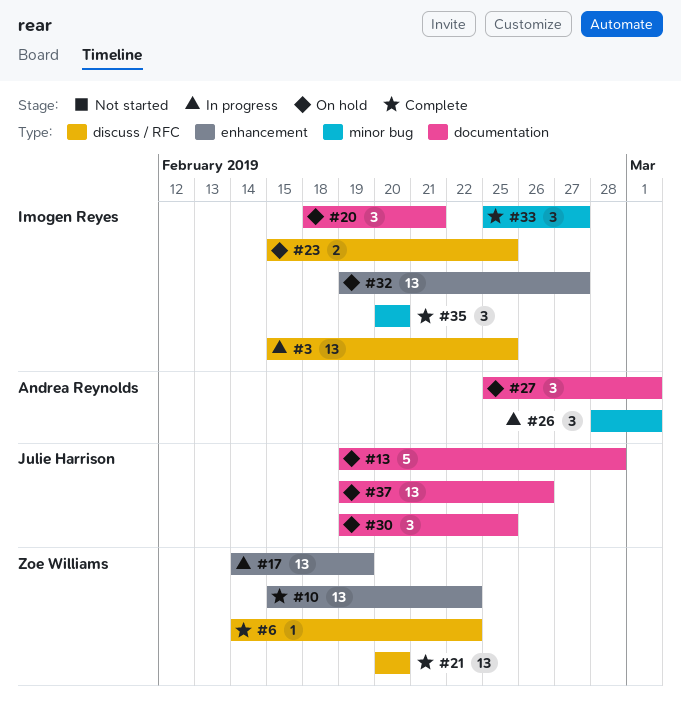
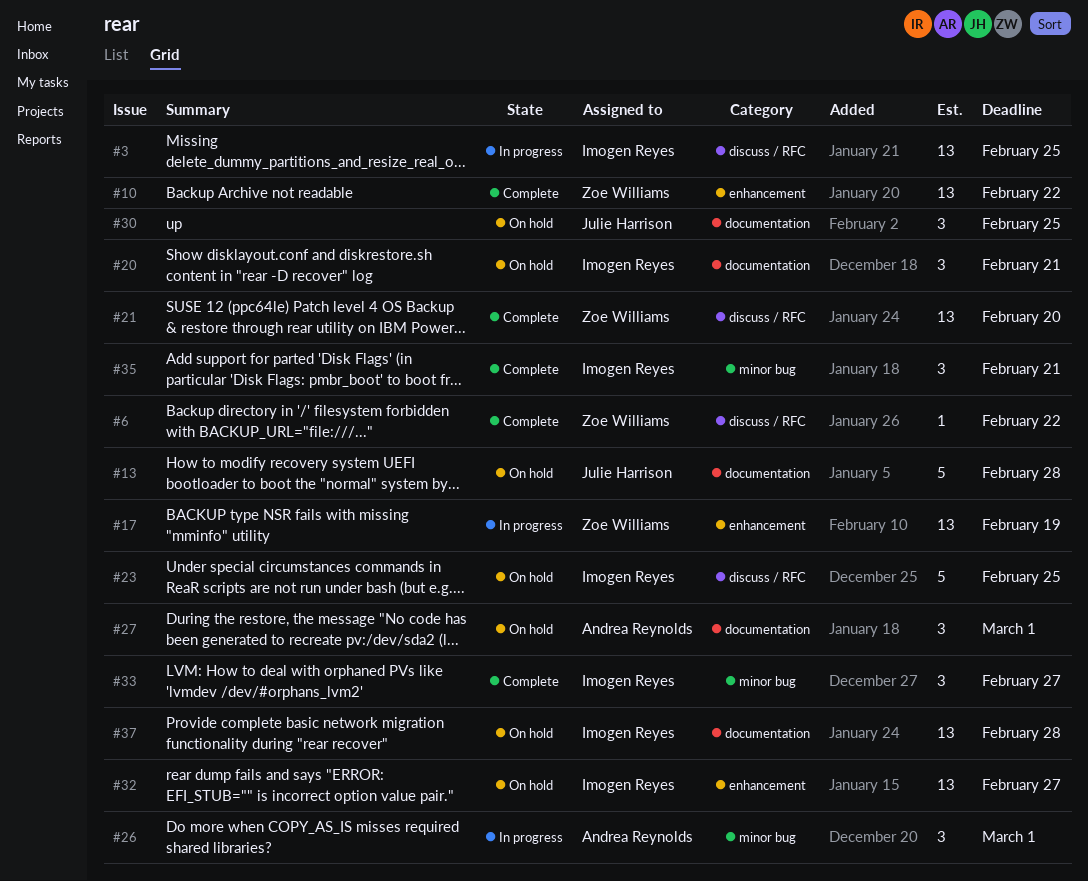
#23, estimate: 2 -> 5
#35, due: Feb 20 -> Feb 21
#37, owner: Julie Harrison -> Imogen Reyes
#37, due: Feb 26 -> Feb 28

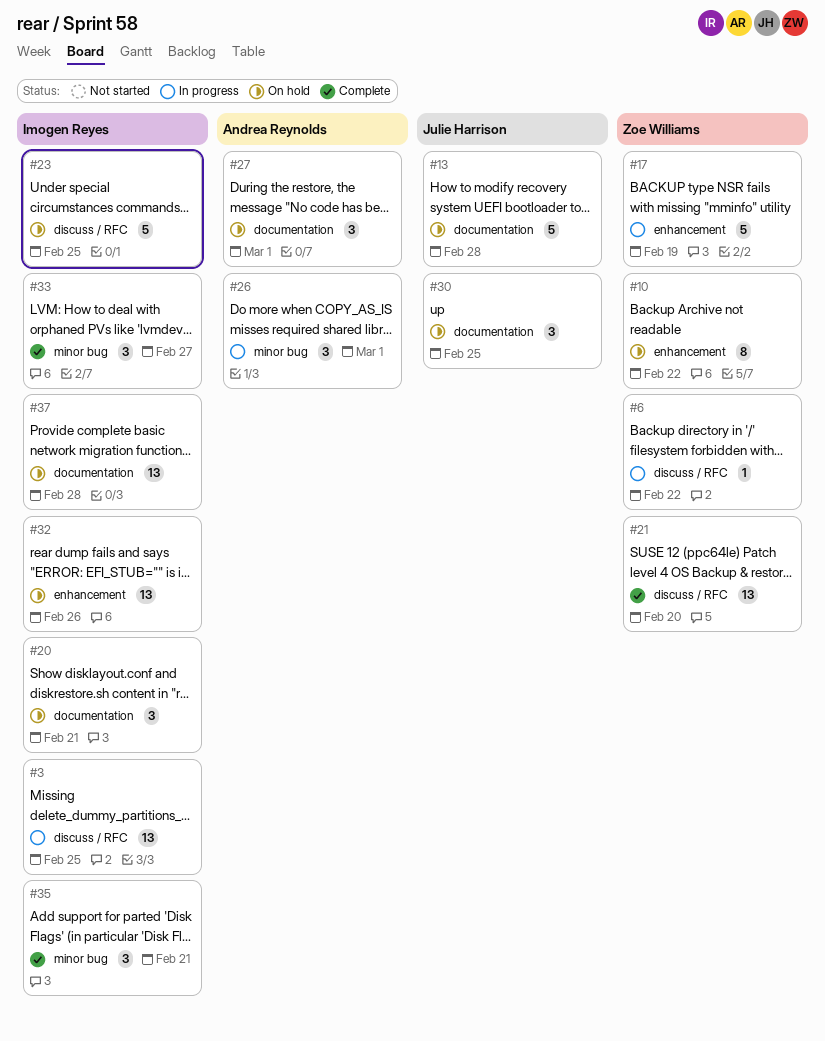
#6, status: Complete -> In progress
#10, status: Complete -> On hold
#10, estimate: 13 -> 8
#17, estimate: 13 -> 5
#32, due: Feb 27 -> Feb 26

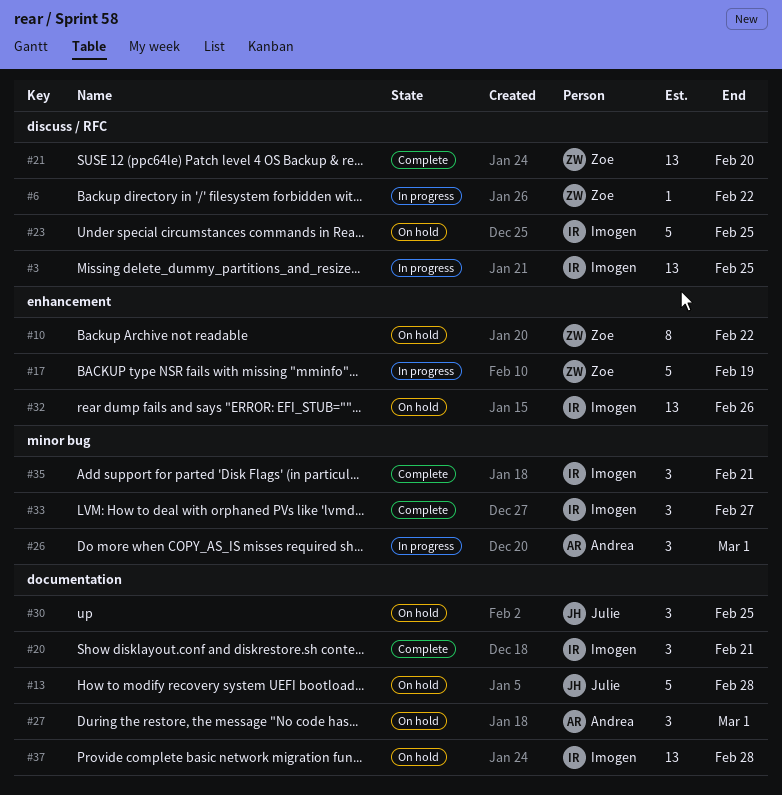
#20, status: On hold -> Complete

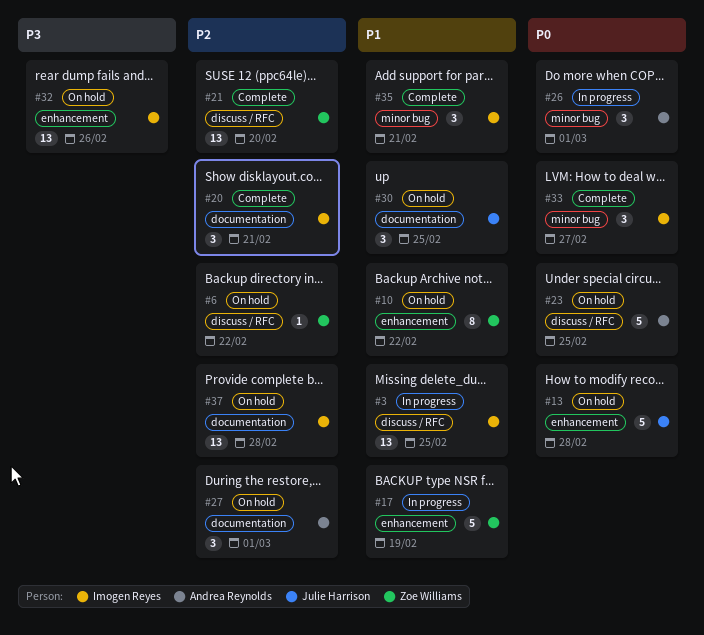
#6, status: In progress -> On hold
#13, label: documentation -> enhancement
#23, owner: Imogen Reyes -> Andrea Reynolds

